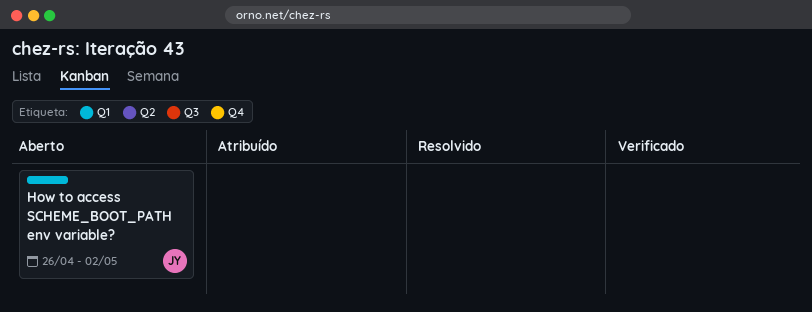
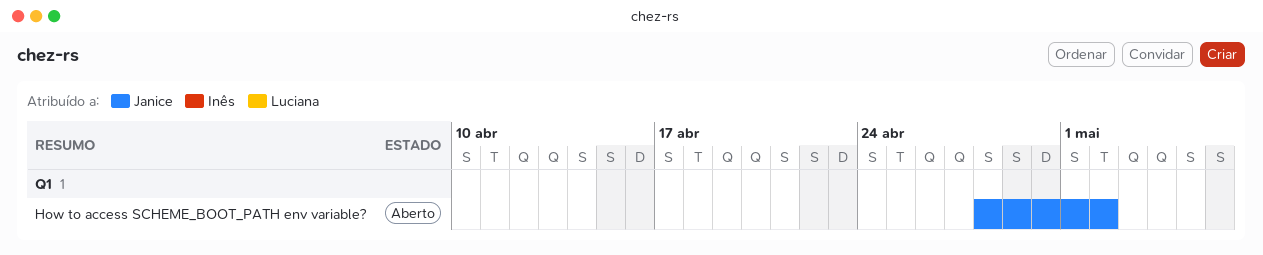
How to access SCHEME_BOOT_PATH env variable?, start: Apr 26 -> Apr 28

